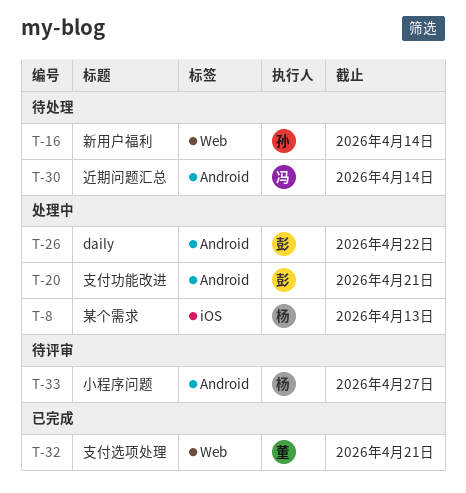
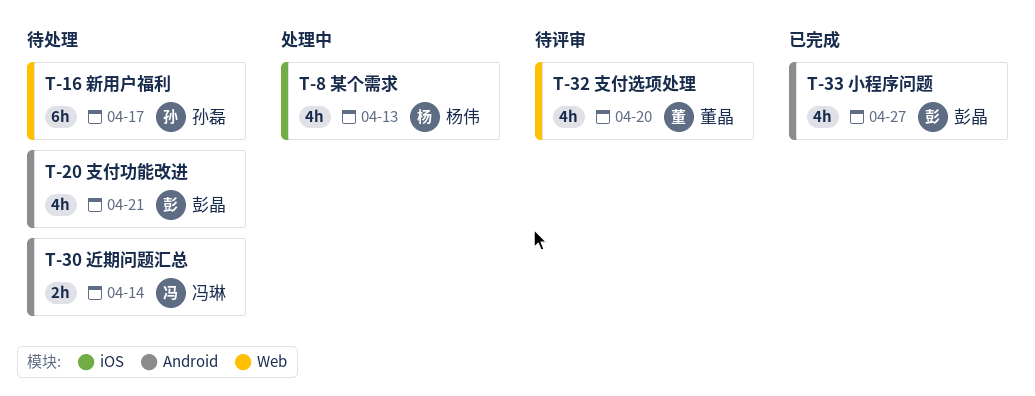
T-16, due: Apr 14 -> Apr 17
T-20, status: 处理中 -> 待处理
T-26: present -> none
T-32, status: 已完成 -> 待评审
T-32, due: Apr 21 -> Apr 20
T-33, status: 待评审 -> 已完成
T-33, owner: 杨伟 -> 彭晶

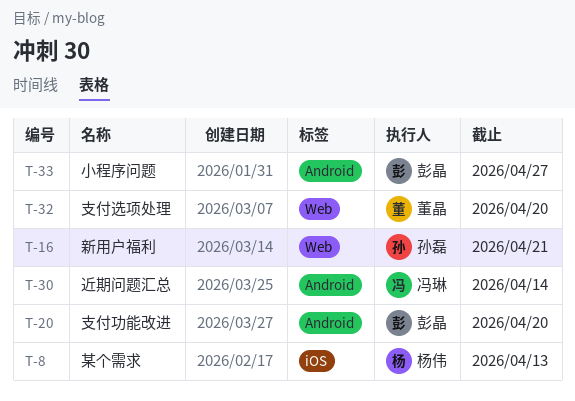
T-16, due: Apr 17 -> Apr 21
T-20, due: Apr 21 -> Apr 20

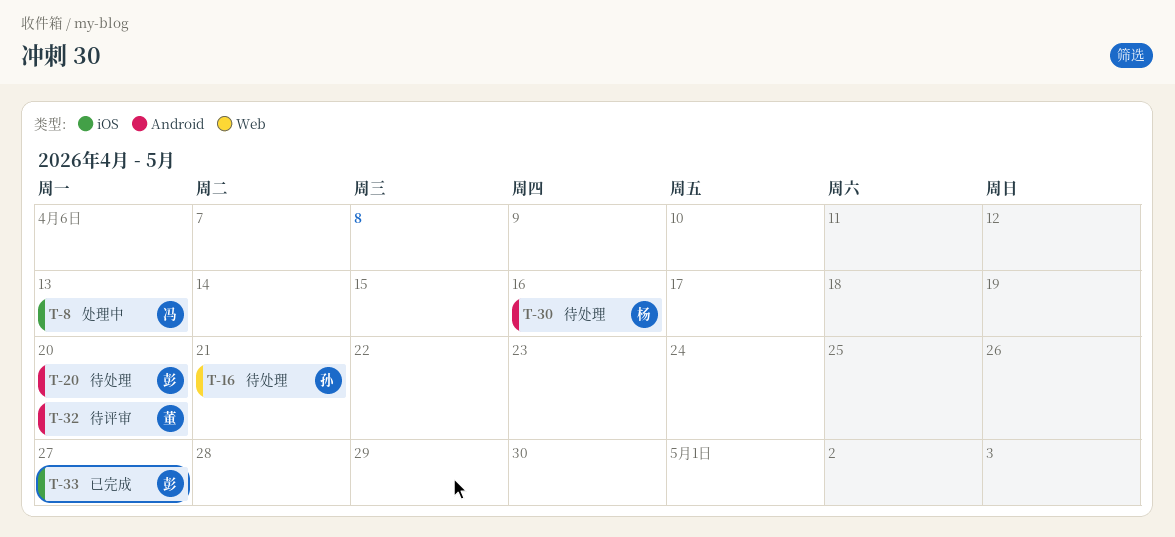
T-8, owner: 杨伟 -> 冯琳
T-30, owner: 冯琳 -> 杨伟
T-30, due: Apr 14 -> Apr 16
T-32, label: Web -> Android
T-33, label: Android -> iOS

